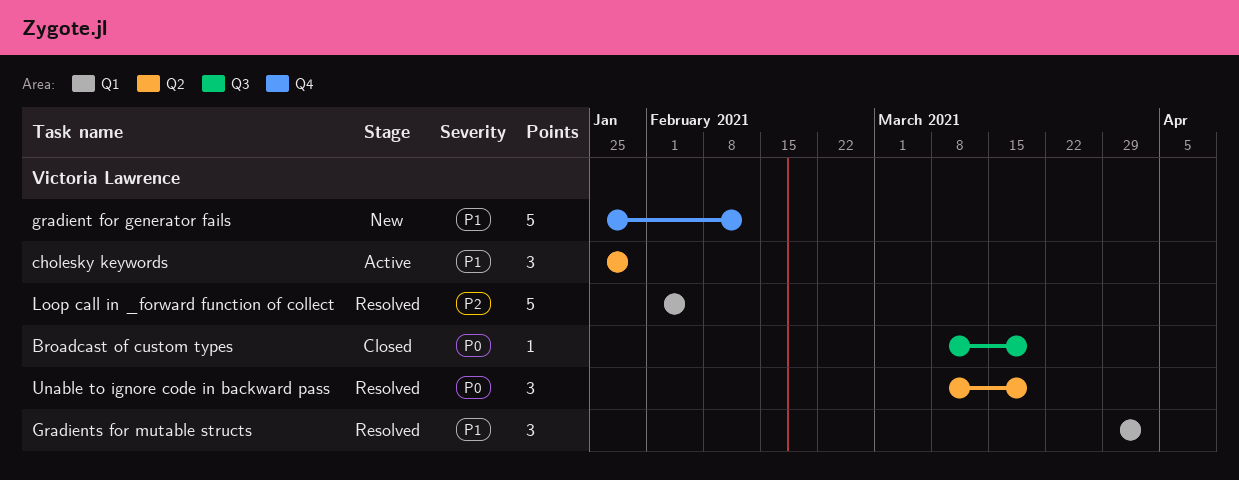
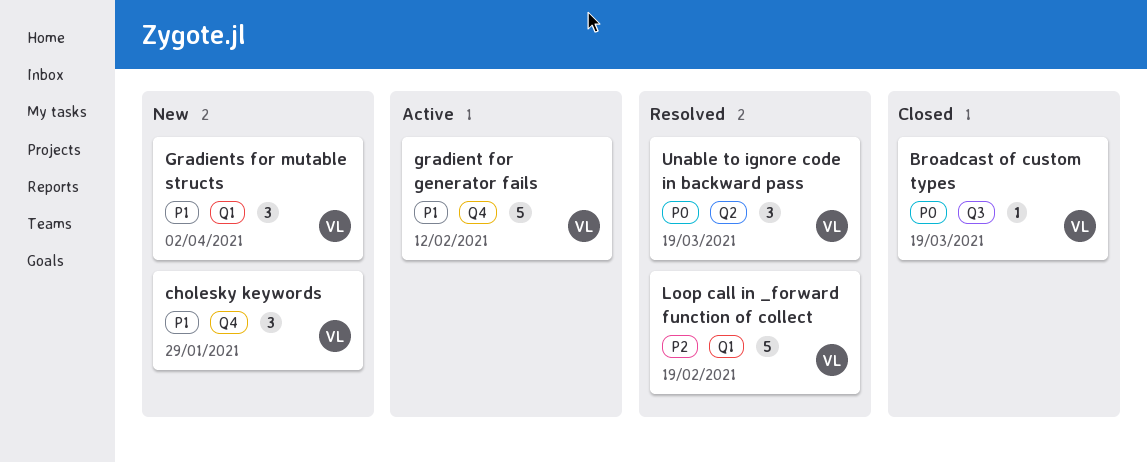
cholesky keywords, status: Active -> New
cholesky keywords, label: Q2 -> Q4
gradient for generator fails, status: New -> Active
Gradients for mutable structs, status: Resolved -> New
Loop call in _forward function of collect, due: Feb 5 -> Feb 19

